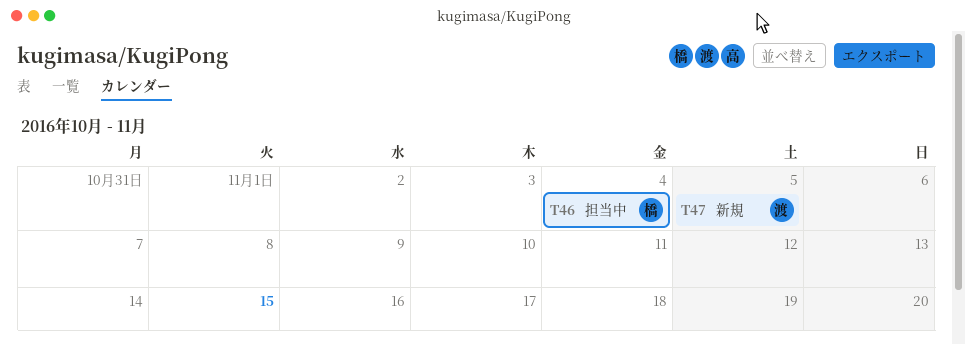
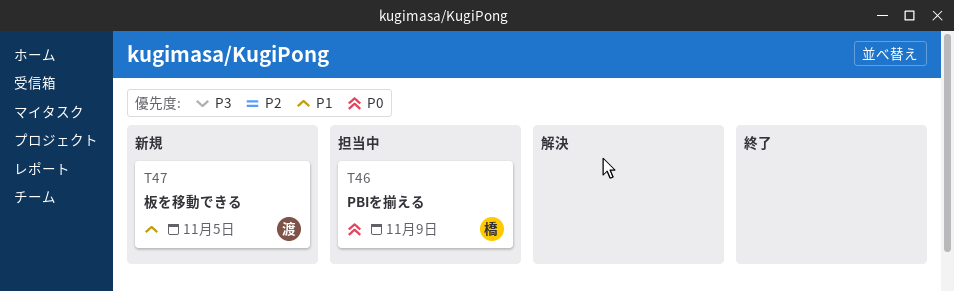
T46, due: Nov 4 -> Nov 9

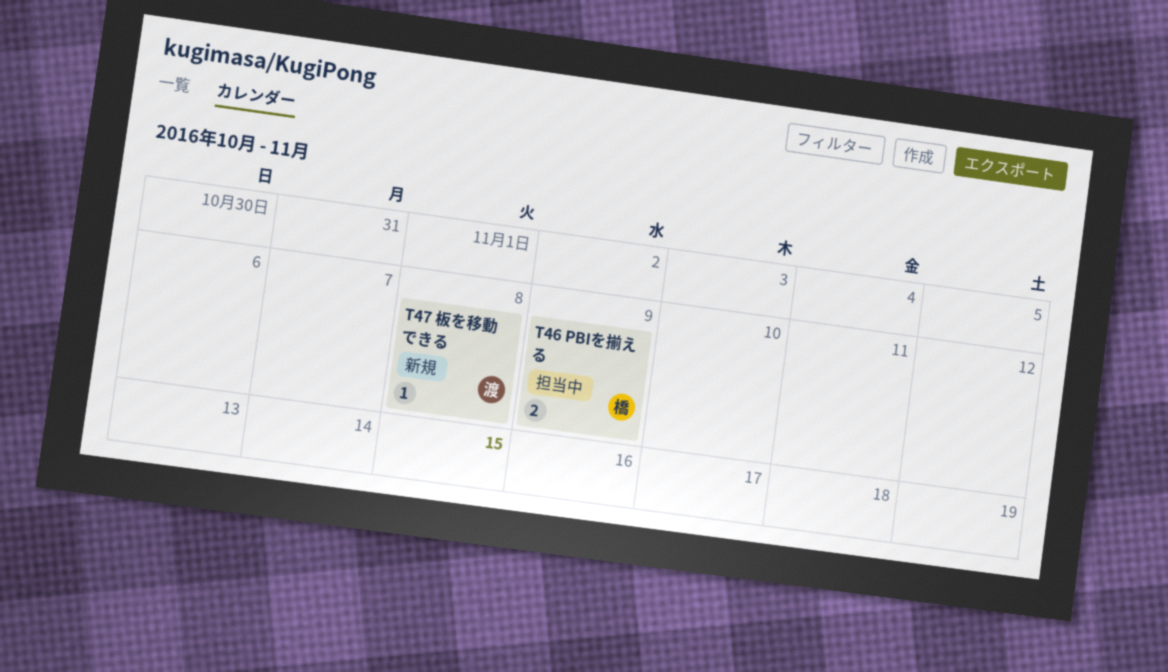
T47, due: Nov 5 -> Nov 8

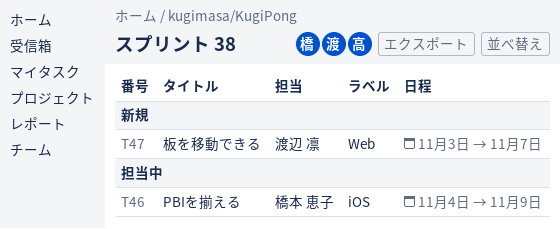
T47, due: Nov 8 -> Nov 7

